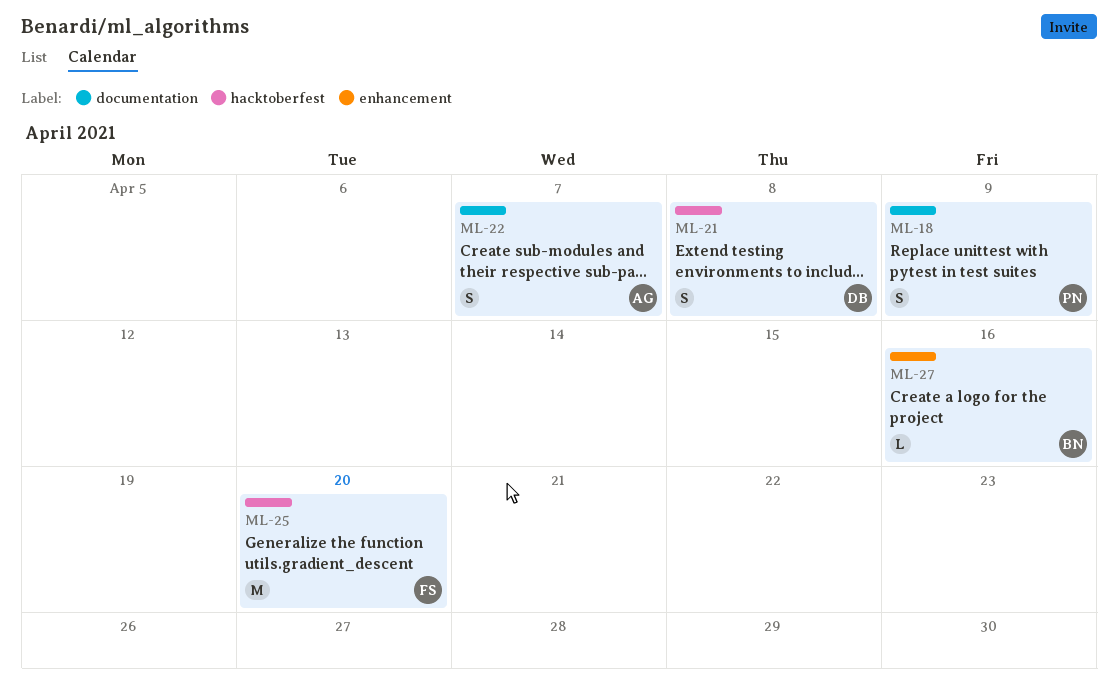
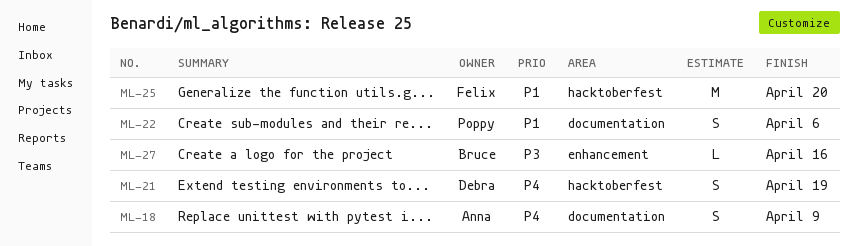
ML-18, owner: Poppy -> Anna
ML-21, due: Apr 8 -> Apr 19
ML-22, owner: Anna -> Poppy
ML-22, due: Apr 7 -> Apr 6

